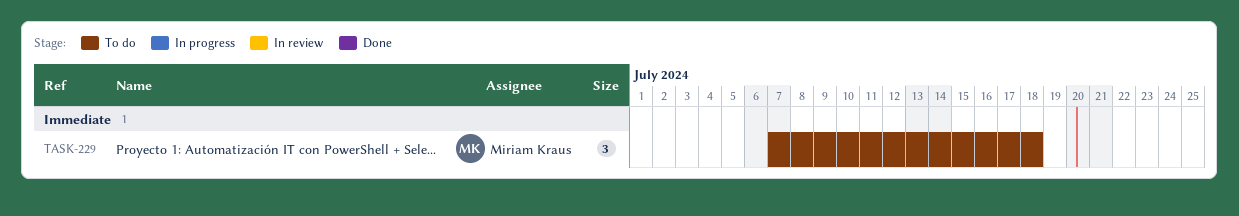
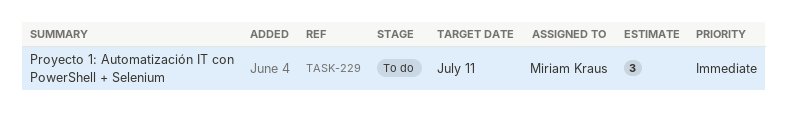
TASK-229, due: Jul 18 -> Jul 11

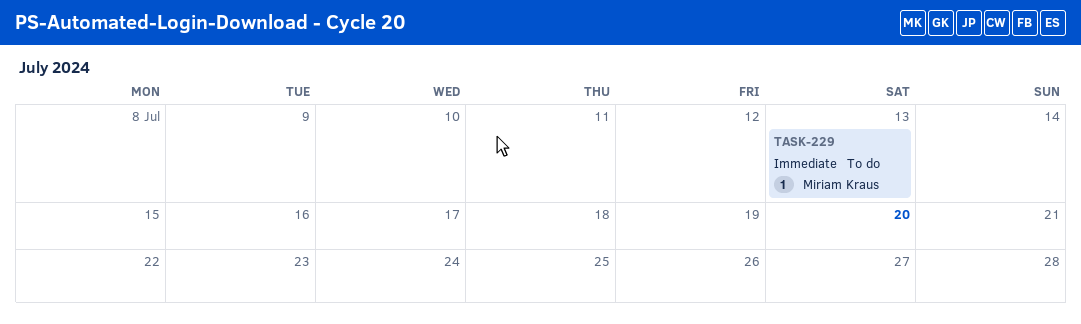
TASK-229, estimate: 3 -> 1
TASK-229, due: Jul 11 -> Jul 13

